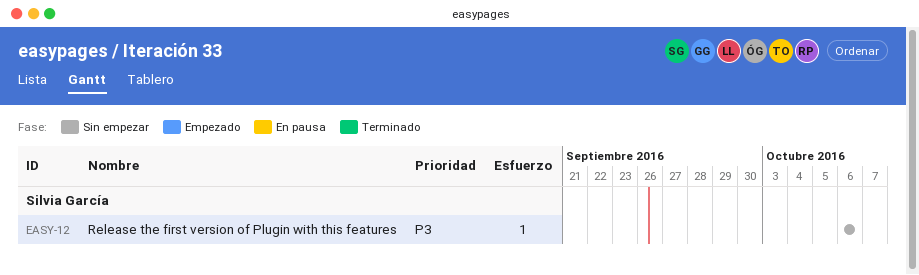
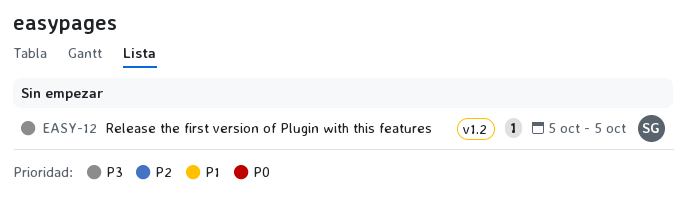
EASY-12, start: Oct 6 -> Oct 5
EASY-12, due: Oct 6 -> Oct 5

